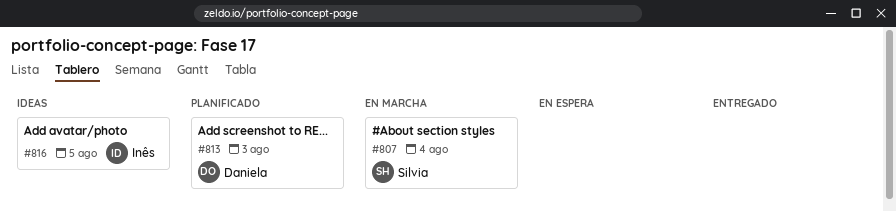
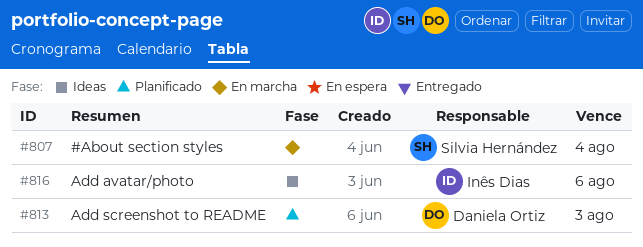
#816, due: Aug 5 -> Aug 6

